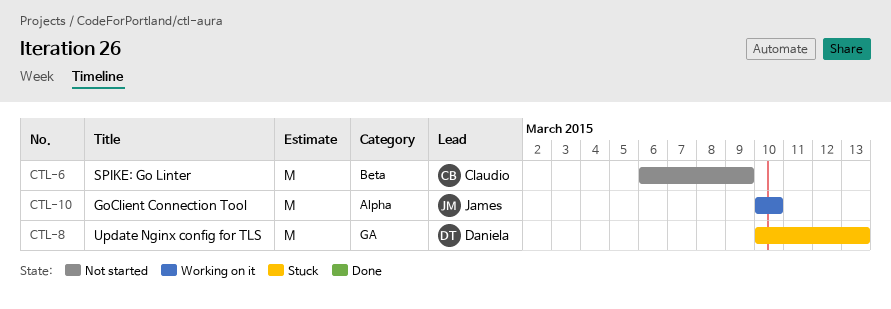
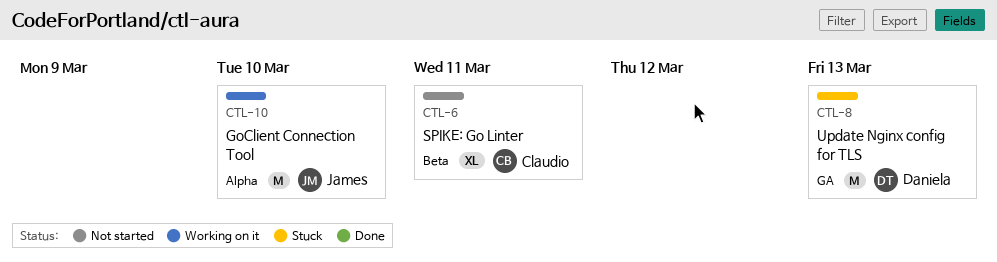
CTL-6, estimate: M -> XL
CTL-6, due: Mar 9 -> Mar 11

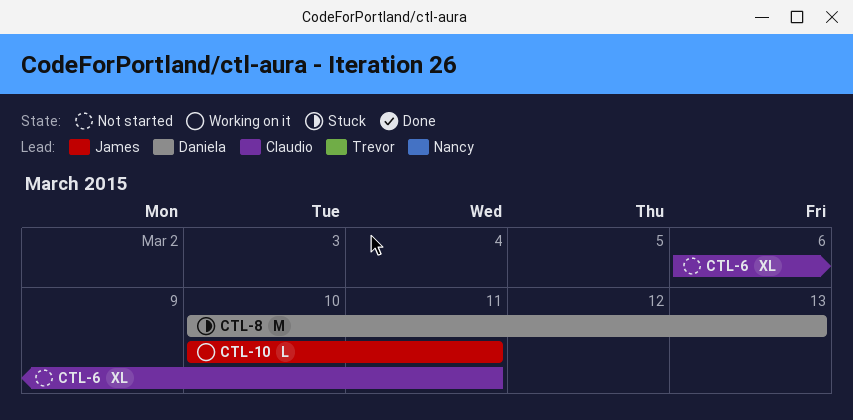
CTL-10, estimate: M -> L
CTL-10, due: Mar 10 -> Mar 11

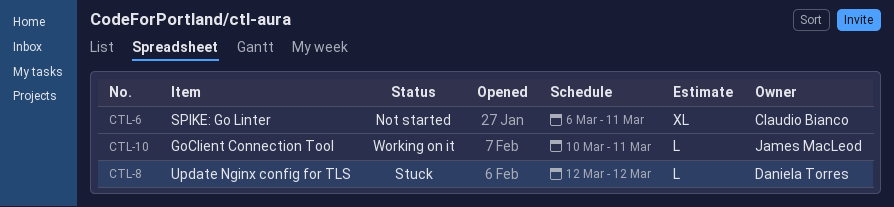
CTL-8, estimate: M -> L
CTL-8, start: Mar 10 -> Mar 12
CTL-8, due: Mar 13 -> Mar 12

